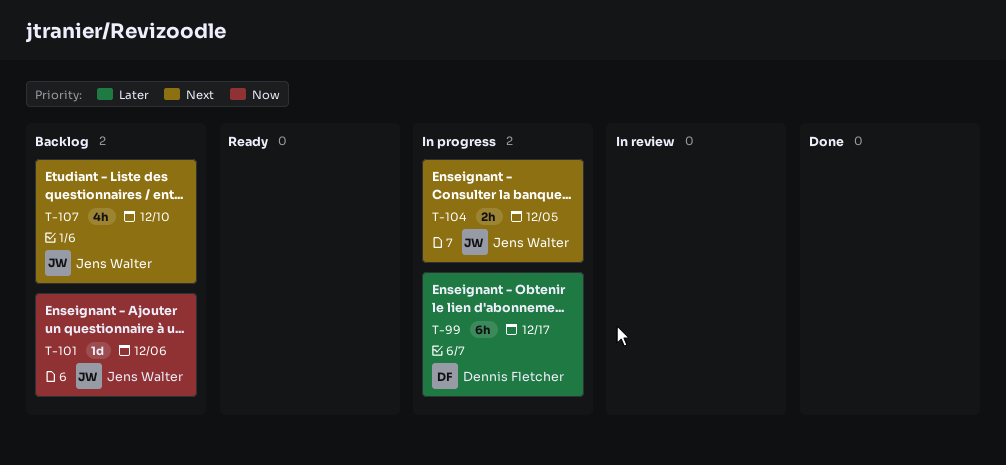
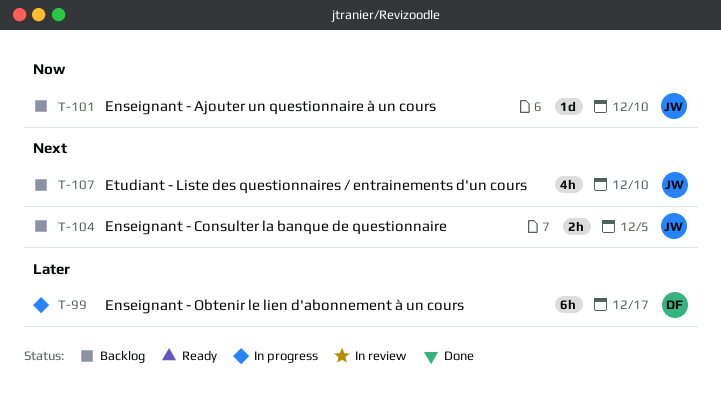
T-101, due: Dec 6 -> Dec 10
T-104, status: In progress -> Backlog

